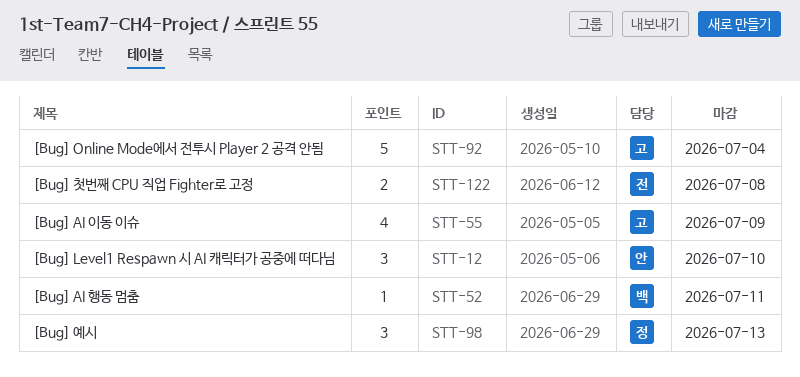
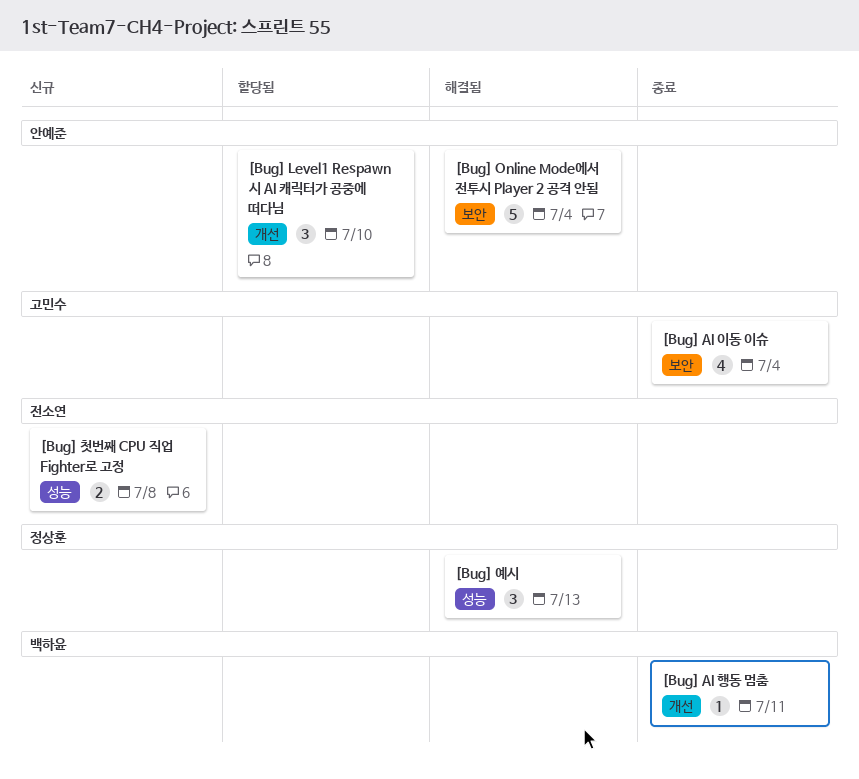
[Bug] AI 이동 이슈, due: Jul 9 -> Jul 4
[Bug] Online Mode에서 전투시 Player 2 공격 안됨, owner: 고민수 -> 안예준

